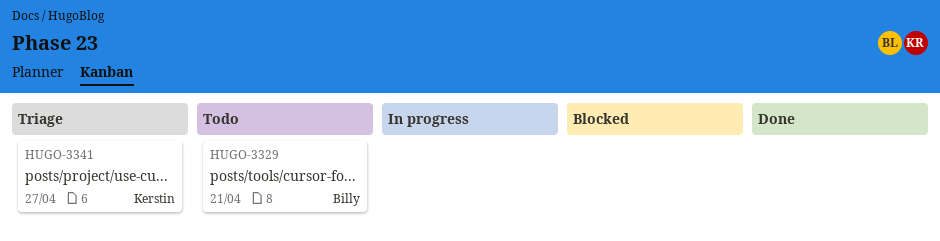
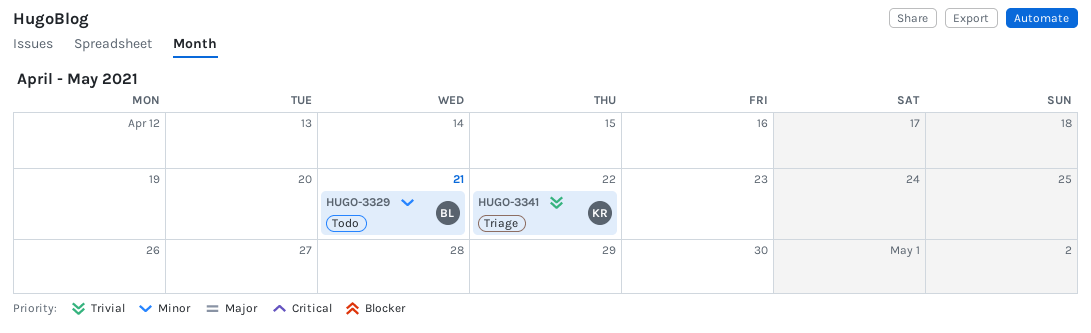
HUGO-3341, due: Apr 27 -> Apr 22

